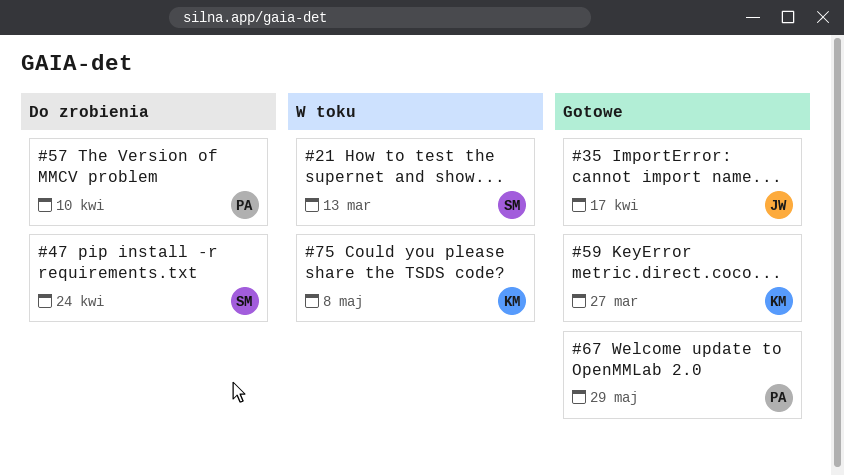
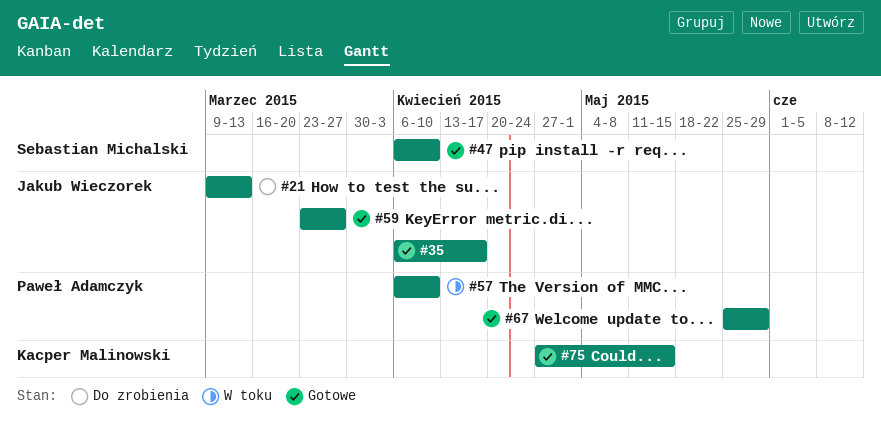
#21, status: W toku -> Do zrobienia
#21, owner: Sebastian Michalski -> Jakub Wieczorek
#47, status: Do zrobienia -> Gotowe
#47, due: Apr 24 -> Apr 10
#57, status: Do zrobienia -> W toku
#59, owner: Kacper Malinowski -> Jakub Wieczorek
#75, status: W toku -> Gotowe
#75, due: May 8 -> May 15

